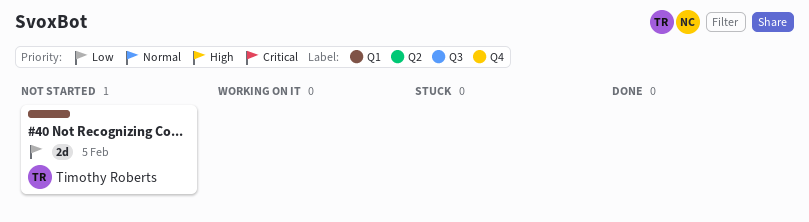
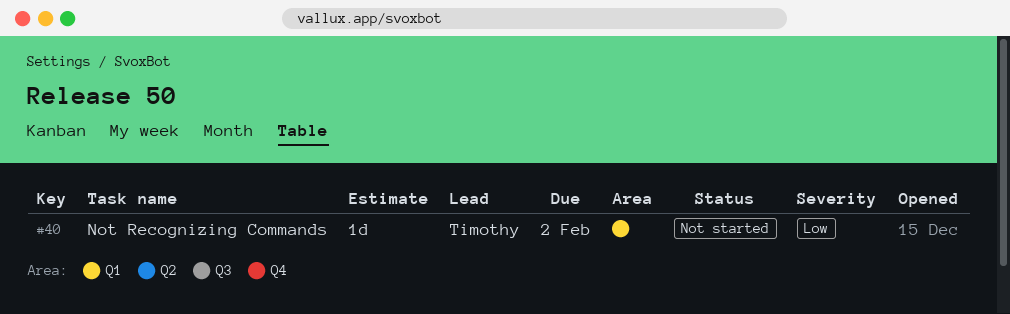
#40, estimate: 2d -> 1d
#40, due: Feb 5 -> Feb 2

